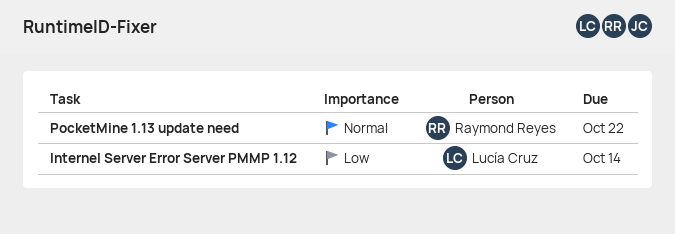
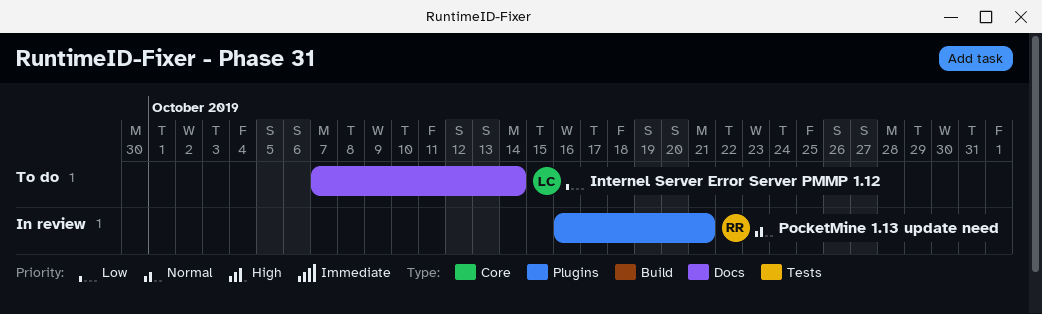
PocketMine 1.13 update need, due: Oct 22 -> Oct 21

